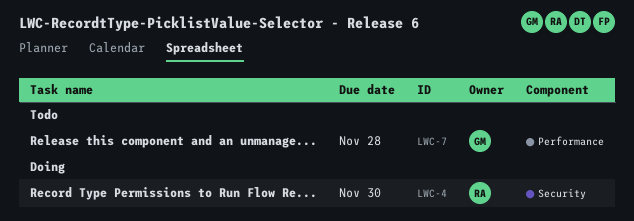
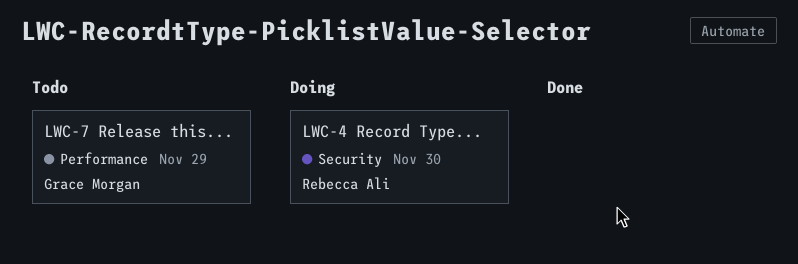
LWC-7, due: Nov 28 -> Nov 29

